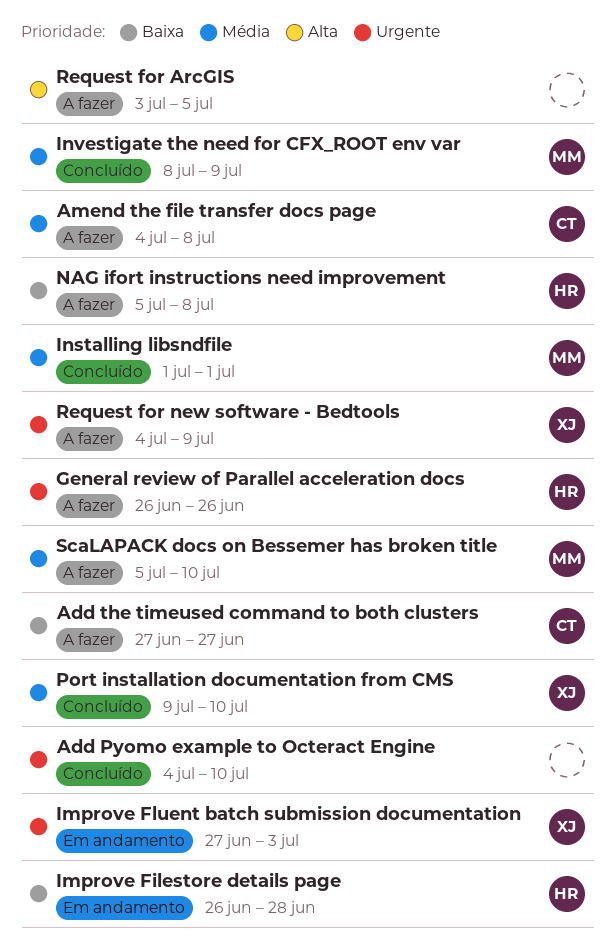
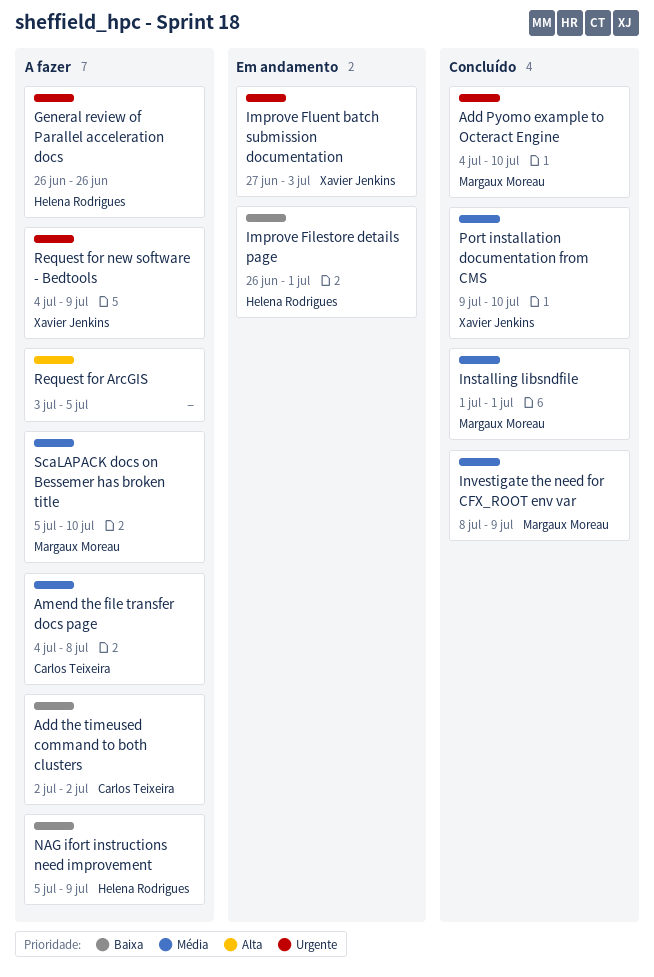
Add Pyomo example to Octeract Engine, owner: none -> Margaux Moreau
Add the timeused command to both clusters, start: Jun 27 -> Jul 2
Add the timeused command to both clusters, due: Jun 27 -> Jul 2
Improve Filestore details page, due: Jun 28 -> Jul 1
NAG ifort instructions need improvement, due: Jul 8 -> Jul 9

